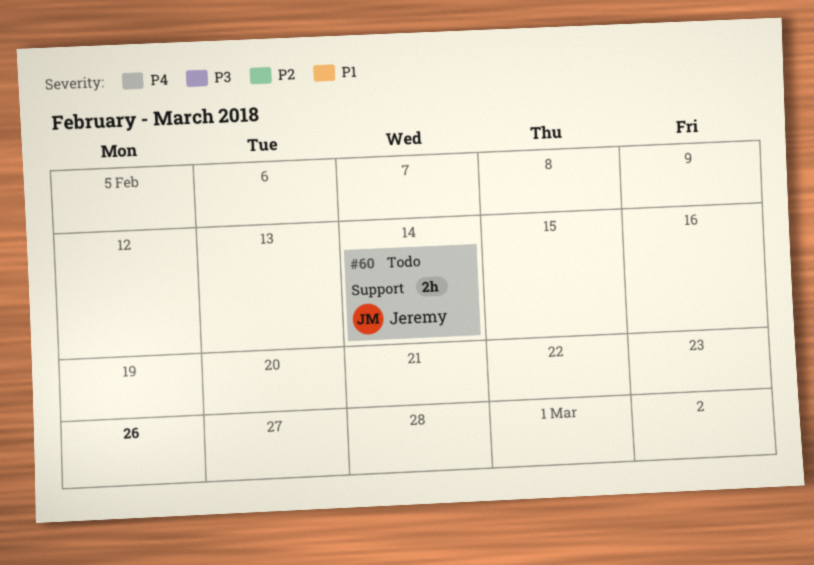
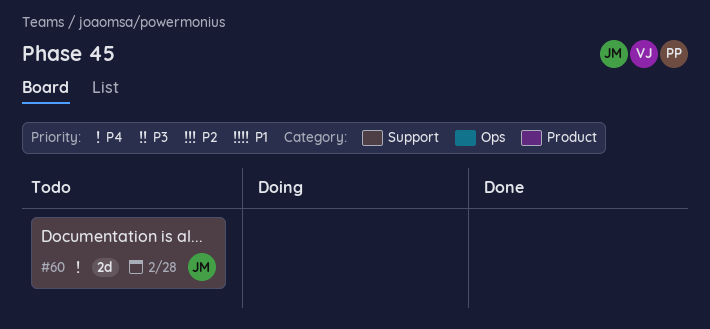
#60, estimate: 2h -> 2d
#60, due: Feb 14 -> Feb 28

